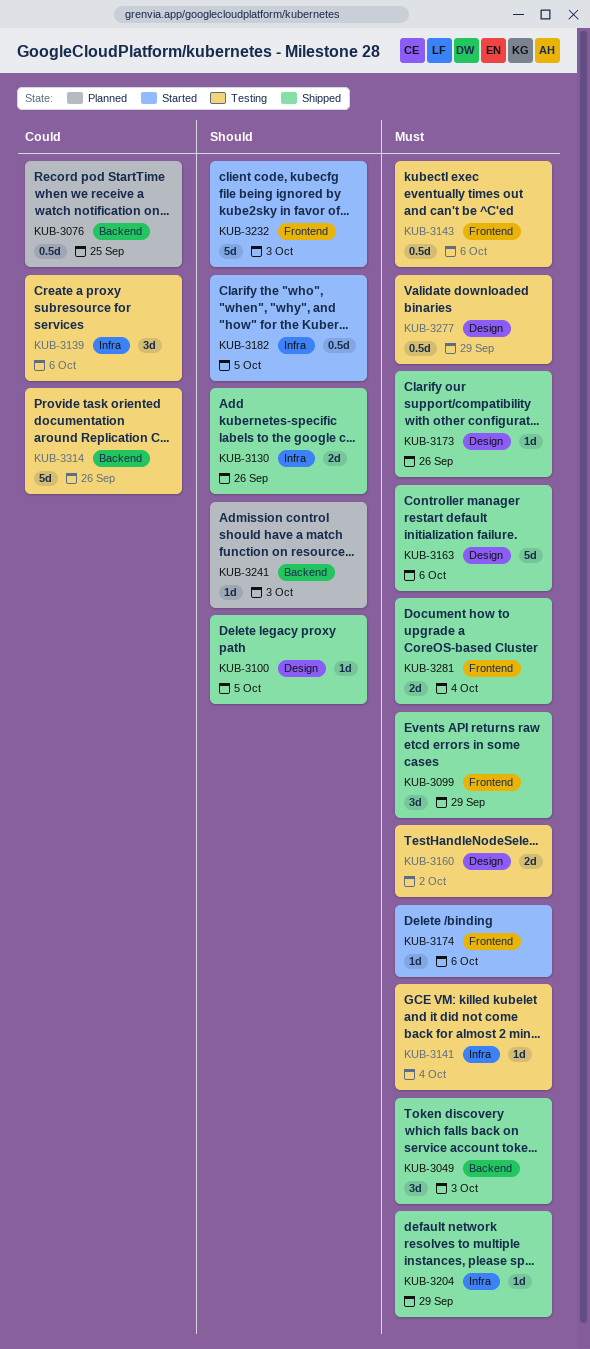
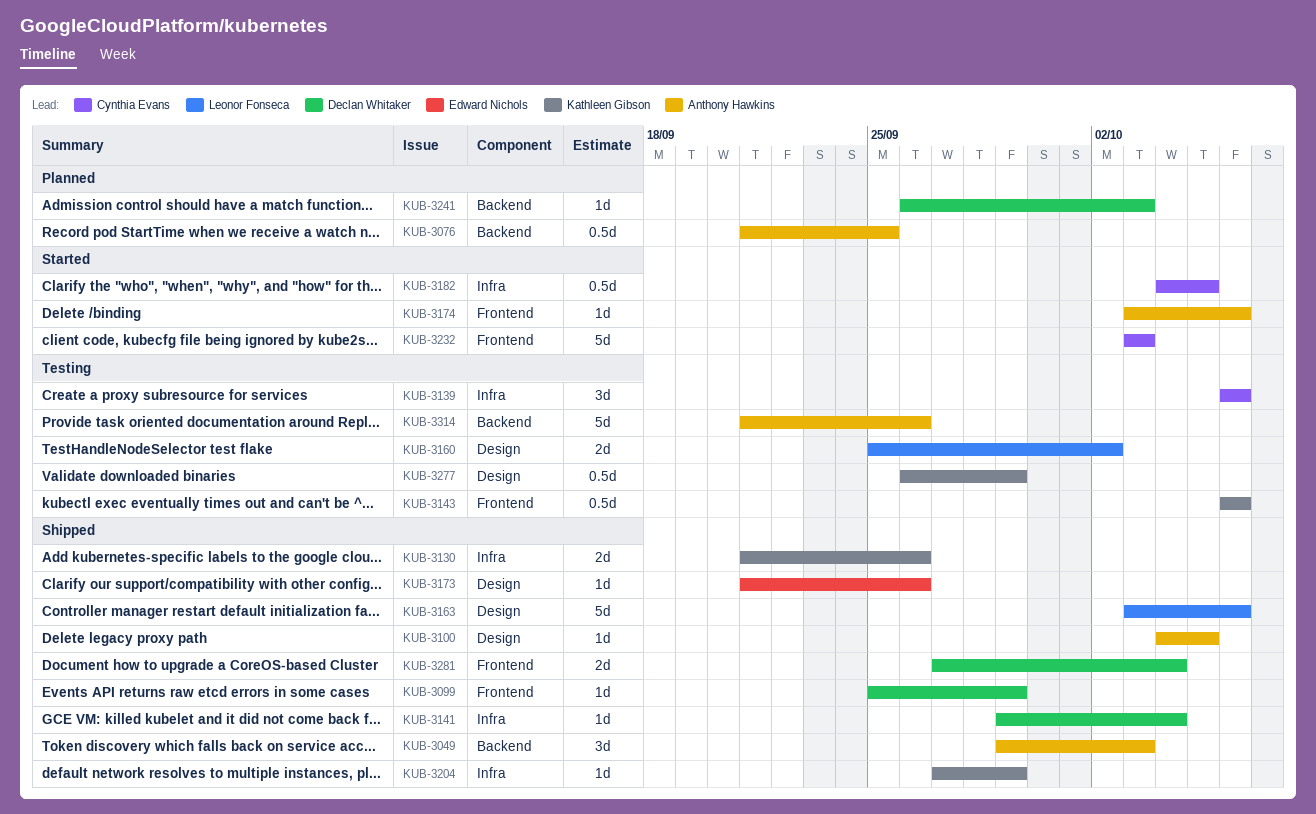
KUB-3099, estimate: 3d -> 1d
KUB-3141, status: Testing -> Shipped

